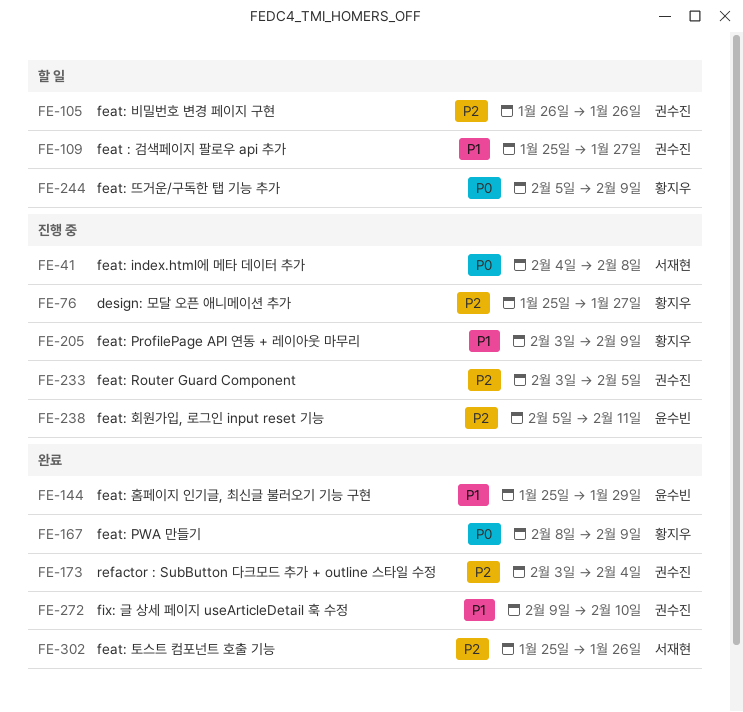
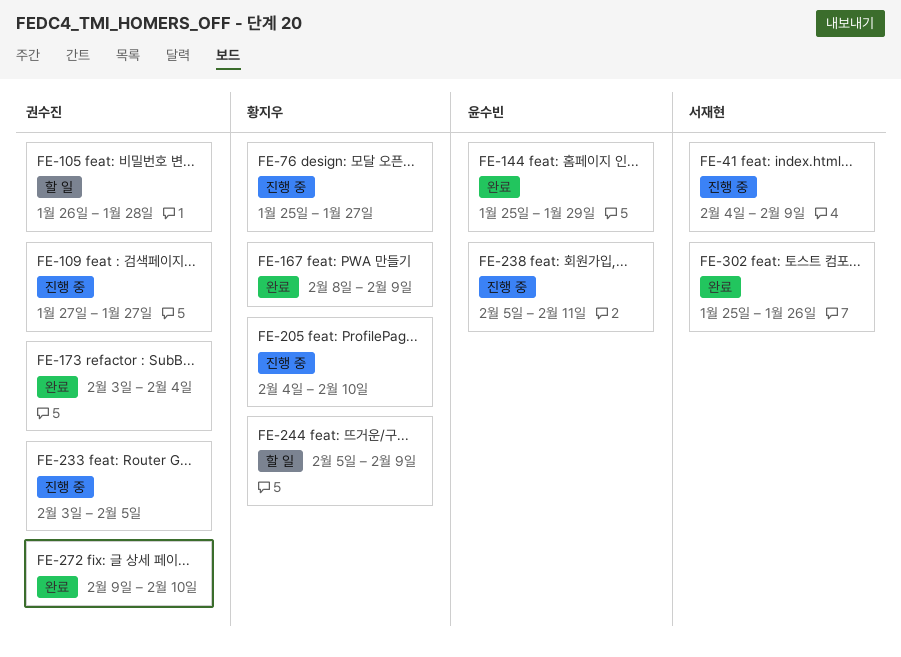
FE-41, due: Feb 8 -> Feb 9
FE-105, due: Jan 26 -> Jan 28
FE-109, status: 할 일 -> 진행 중
FE-109, start: Jan 25 -> Jan 27
FE-205, start: Feb 3 -> Feb 4
FE-205, due: Feb 9 -> Feb 10

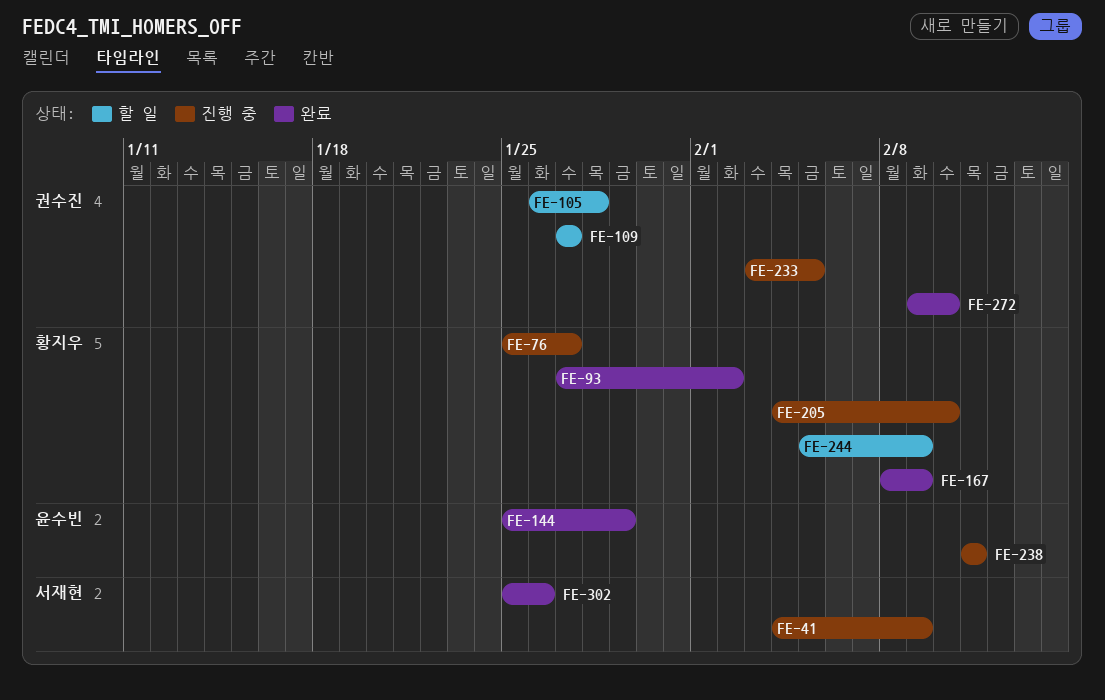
FE-93: none -> present
FE-109, status: 진행 중 -> 할 일
FE-173: present -> none
FE-238, start: Feb 5 -> Feb 11

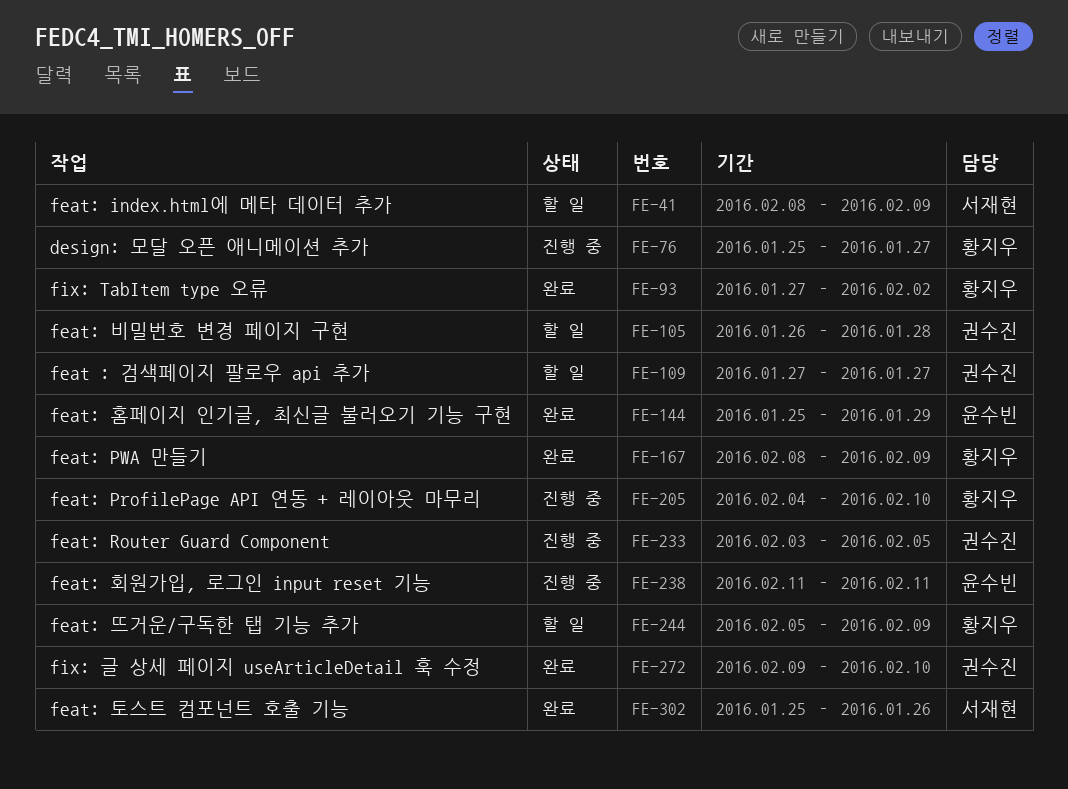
FE-41, status: 진행 중 -> 할 일
FE-41, start: Feb 4 -> Feb 8

